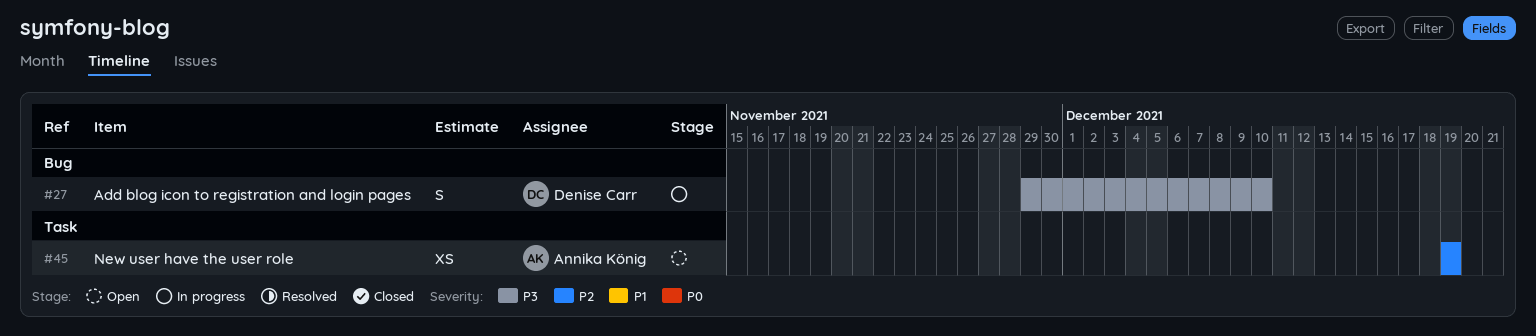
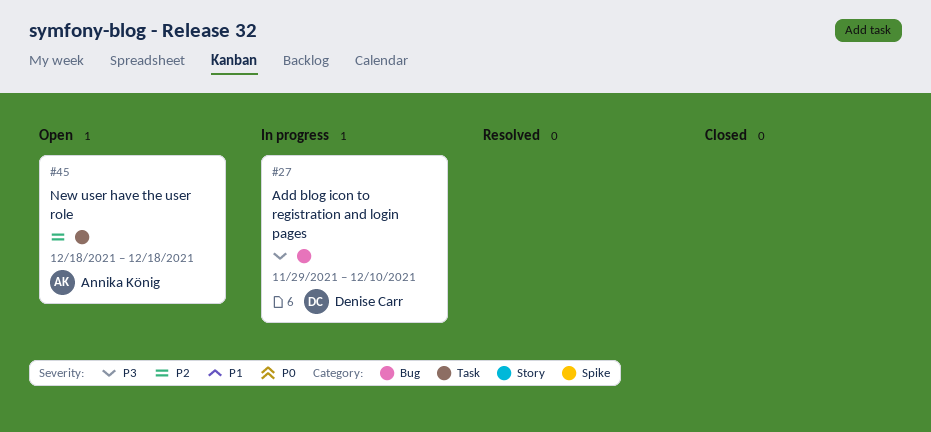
#45, start: Dec 19 -> Dec 18
#45, due: Dec 19 -> Dec 18

